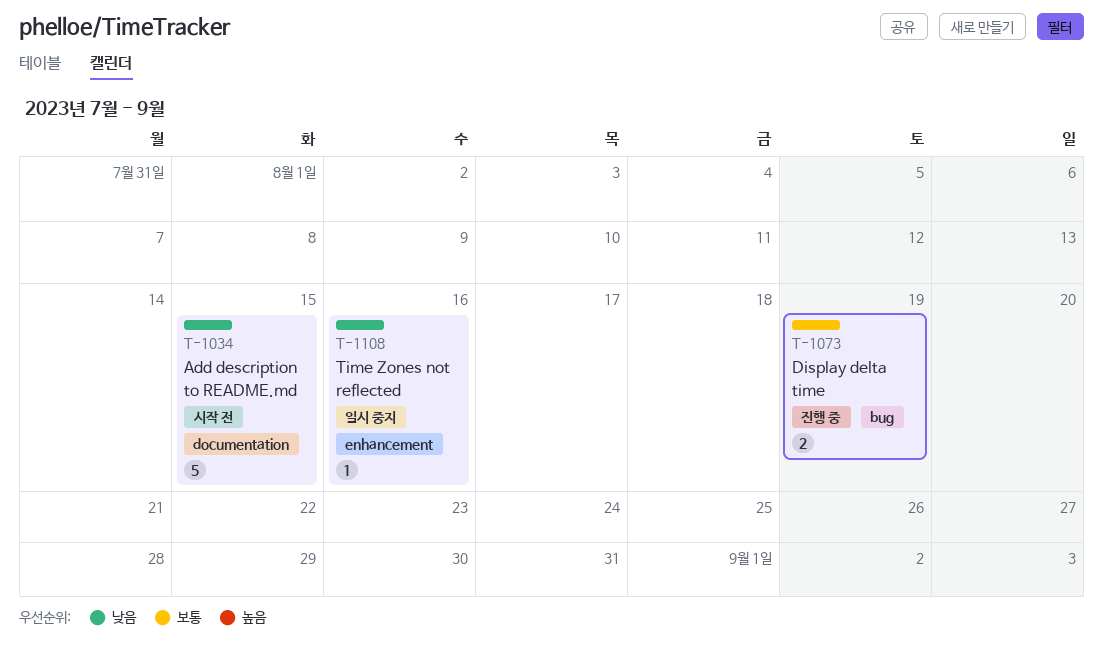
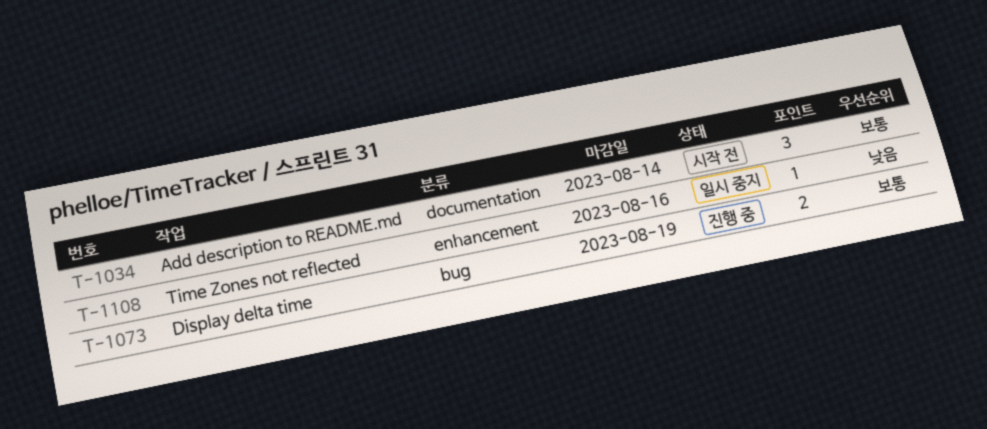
T-1034, priority: 낮음 -> 보통
T-1034, estimate: 5 -> 3
T-1034, due: Aug 15 -> Aug 14

